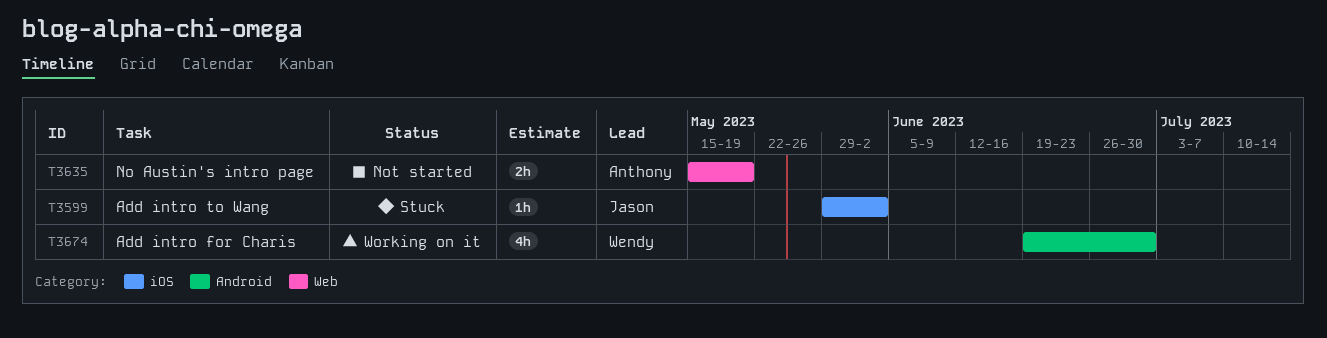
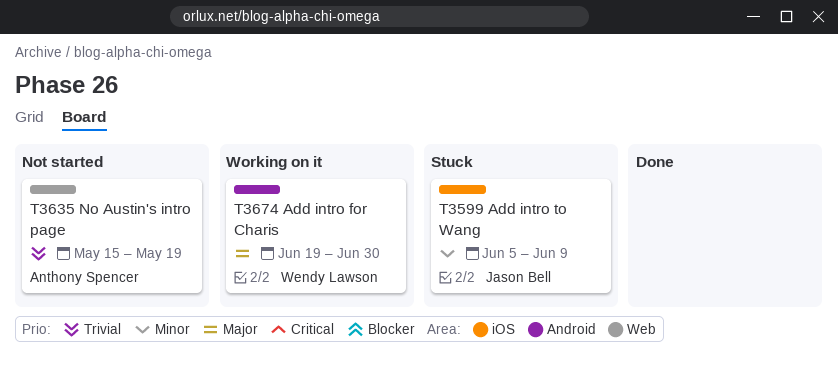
T3599, start: May 29 -> Jun 5
T3599, due: Jun 2 -> Jun 9

